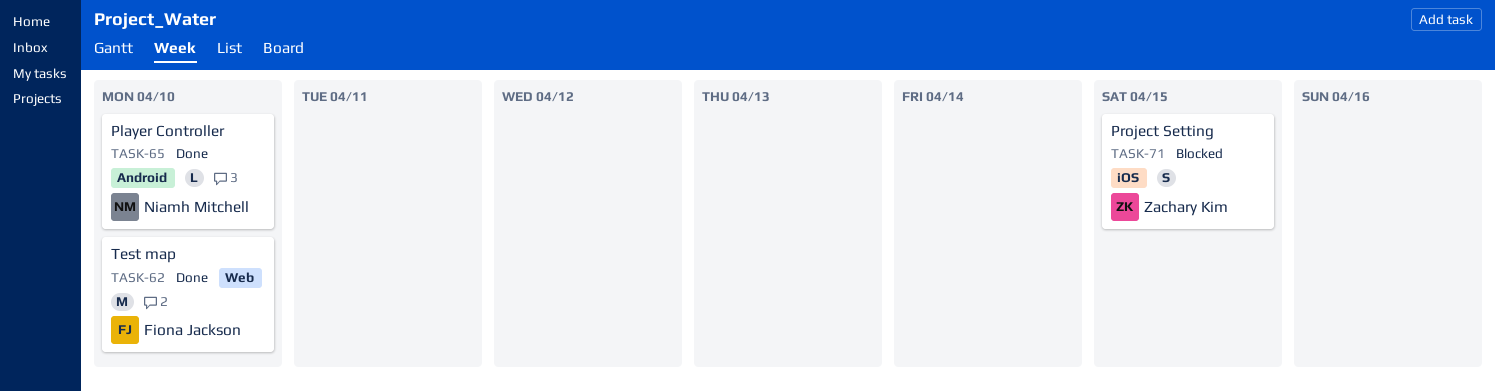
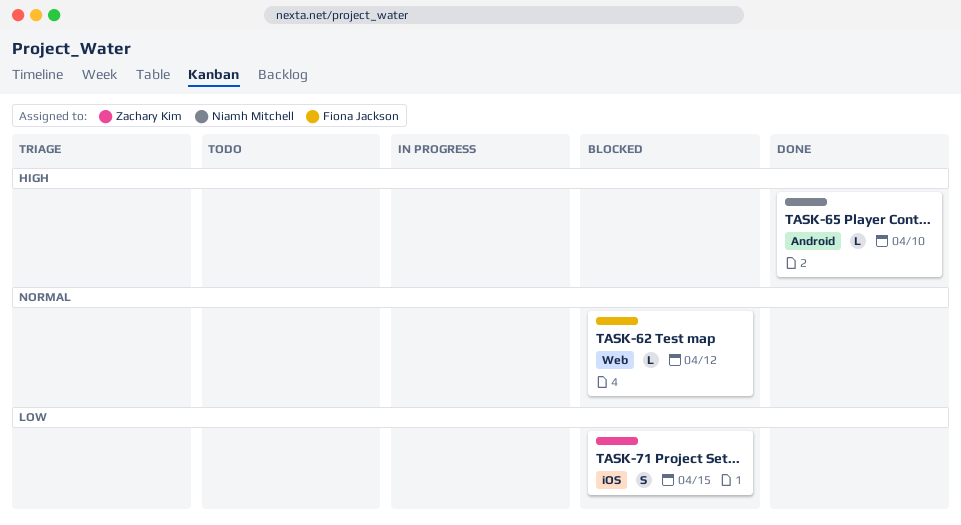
TASK-62, status: Done -> Blocked
TASK-62, estimate: M -> L
TASK-62, due: Apr 10 -> Apr 12

